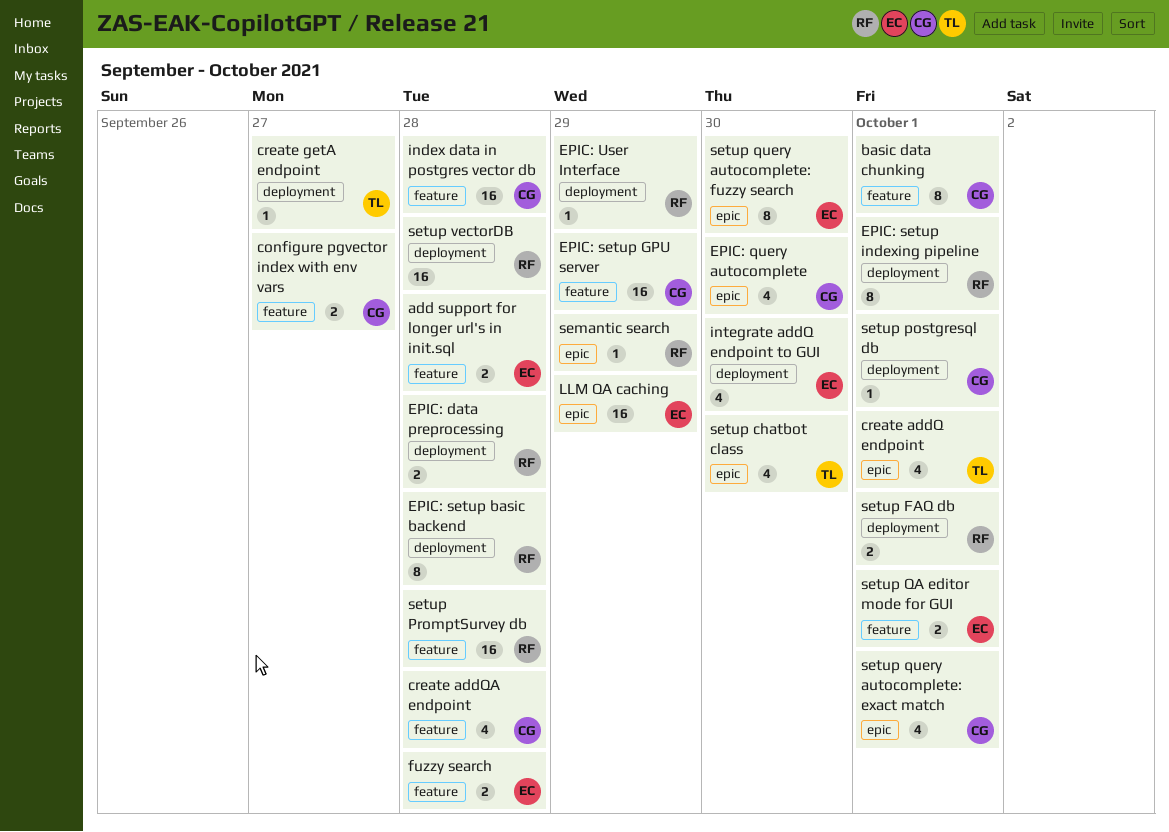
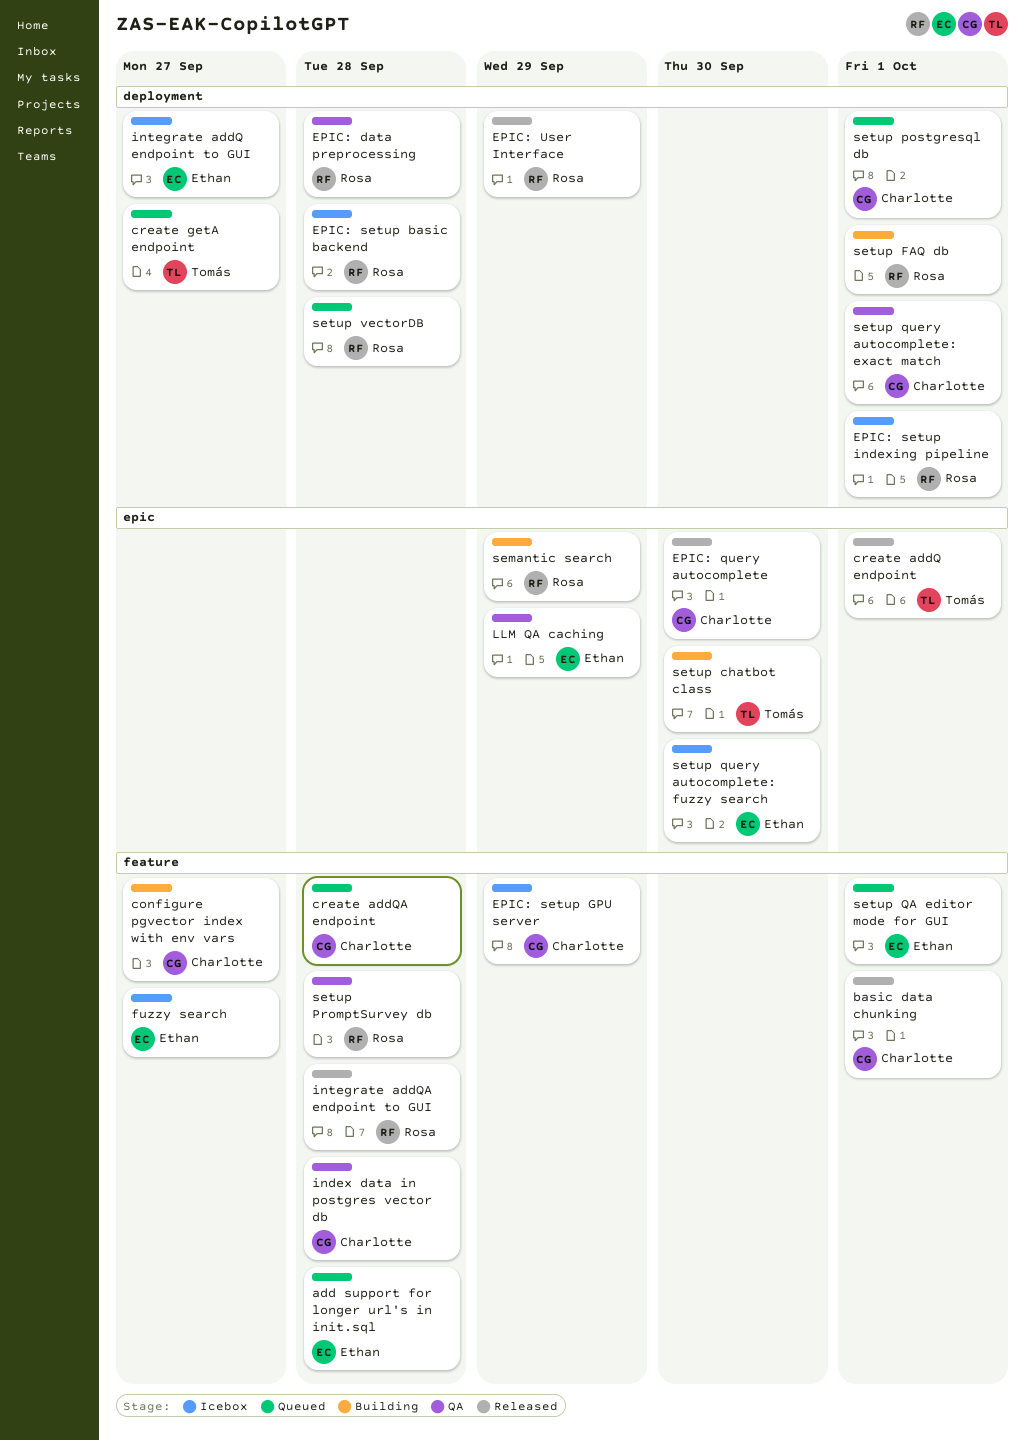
fuzzy search, due: Sep 28 -> Sep 27
integrate addQ endpoint to GUI, due: Sep 30 -> Sep 27
integrate addQA endpoint to GUI: none -> present
setup query autocomplete: exact match, label: epic -> deployment

